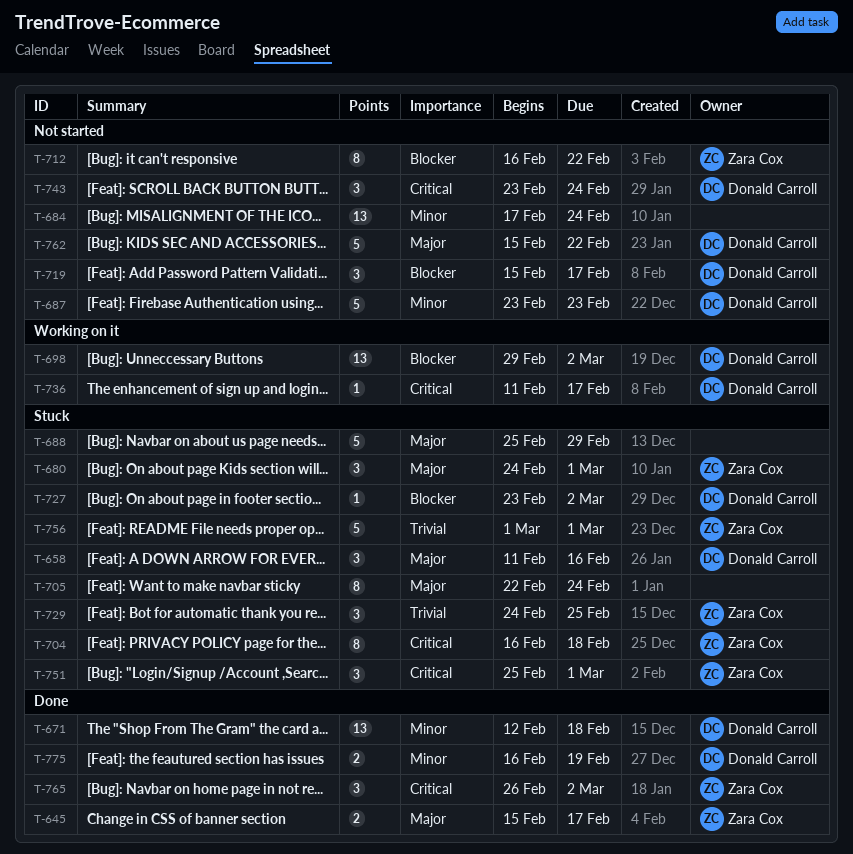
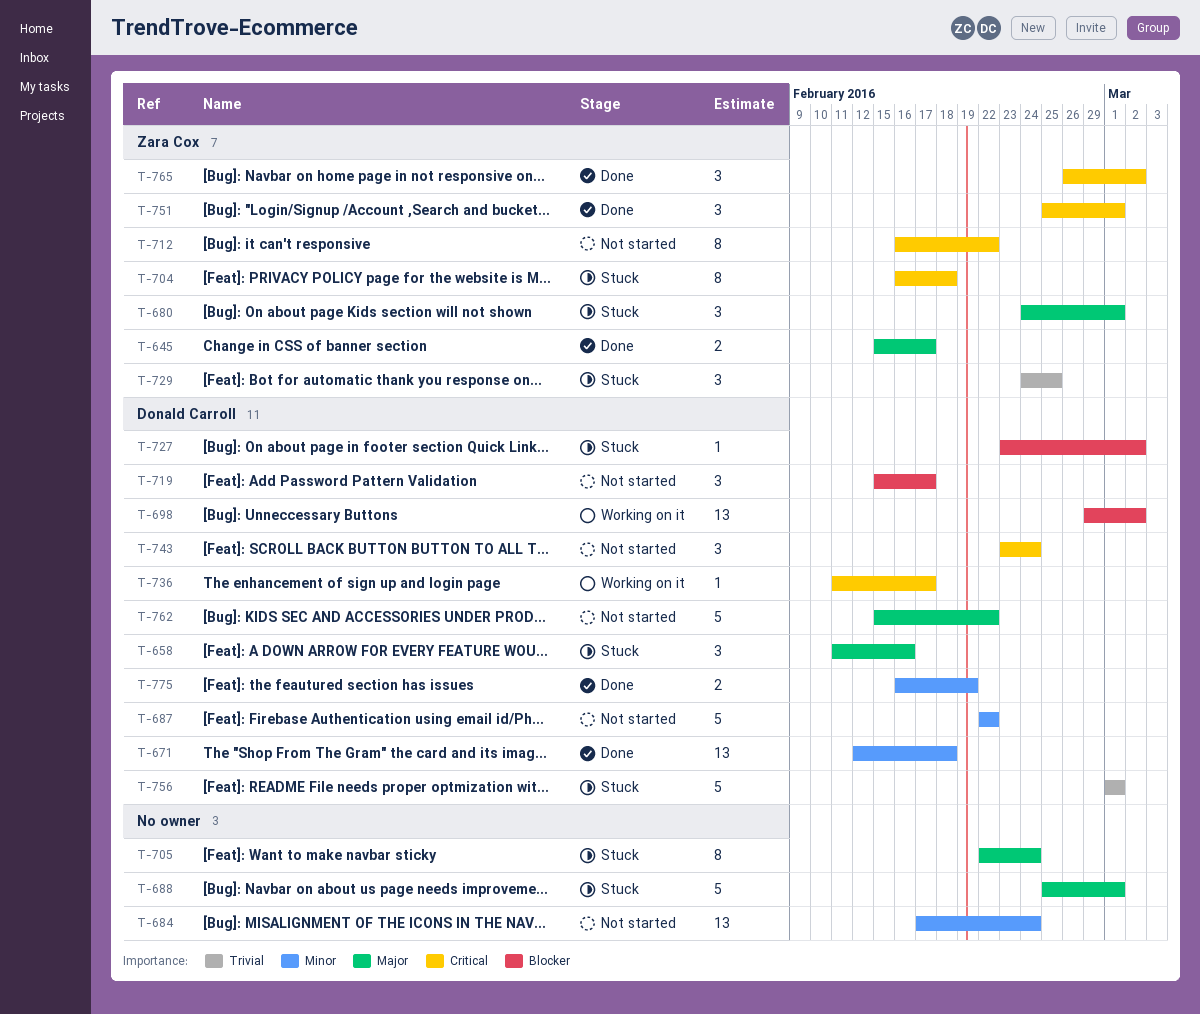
T-687, start: Feb 23 -> Feb 22
T-687, due: Feb 23 -> Feb 22
T-688, due: Feb 29 -> Mar 1
T-712, priority: Blocker -> Critical
T-751, status: Stuck -> Done
T-756, owner: Zara Cox -> Donald Carroll

